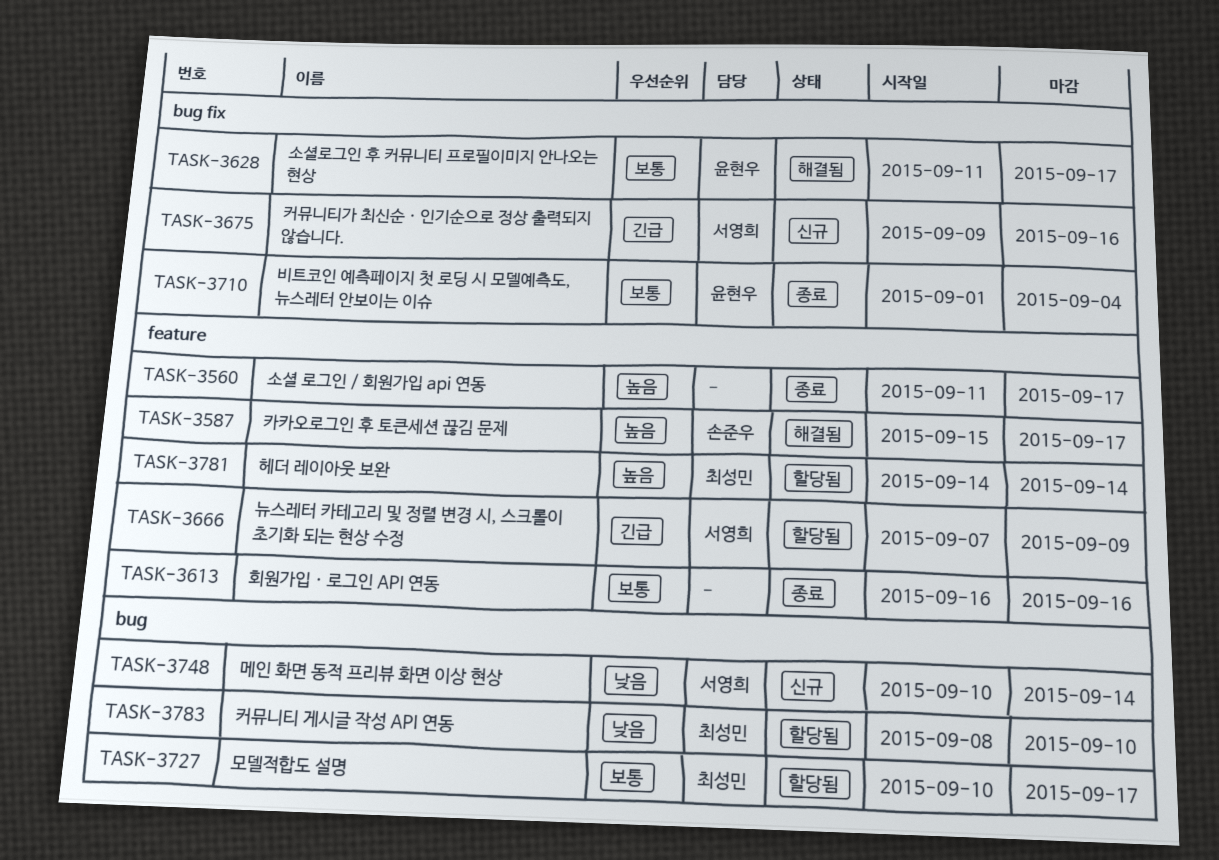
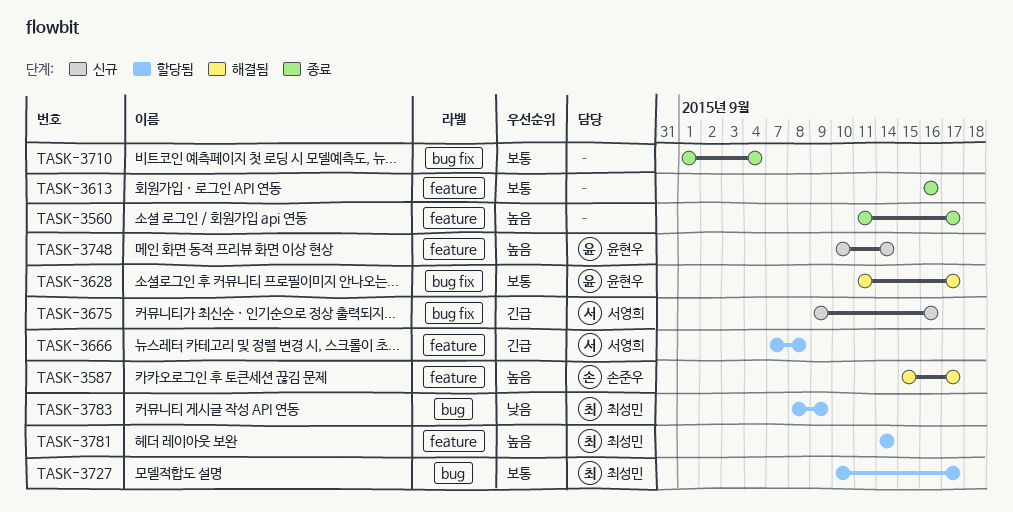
TASK-3666, due: Sep 9 -> Sep 8
TASK-3710, owner: 윤현우 -> none
TASK-3748, owner: 서영희 -> 윤현우
TASK-3748, priority: 낮음 -> 높음
TASK-3748, label: bug -> feature
TASK-3783, due: Sep 10 -> Sep 9

